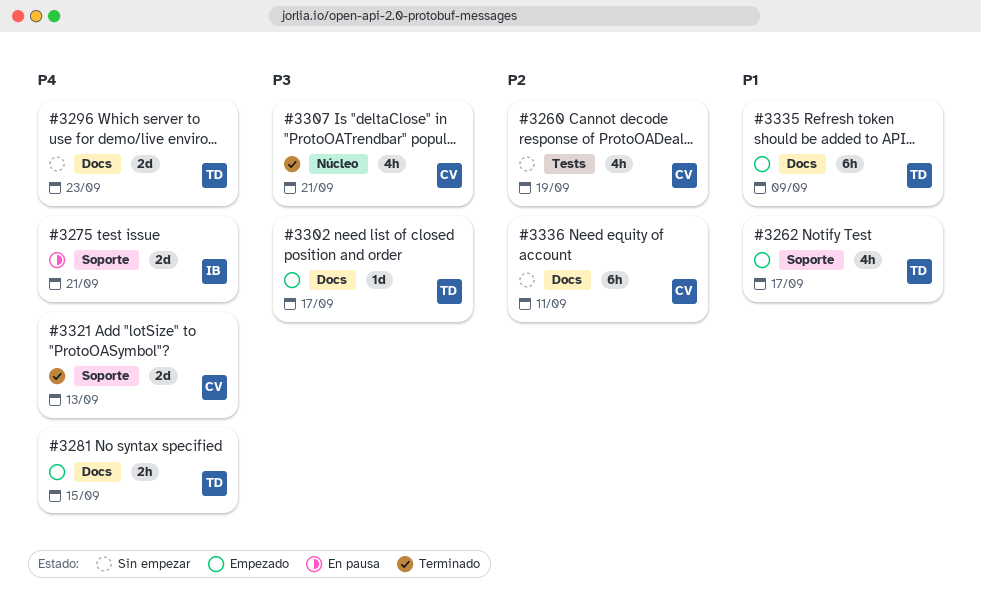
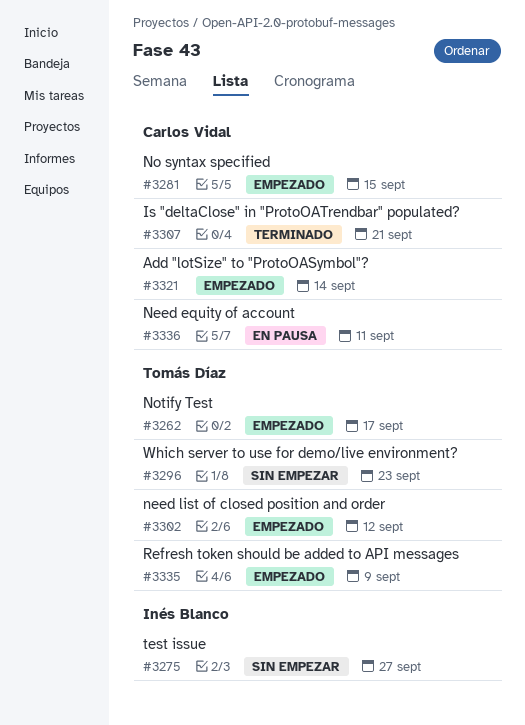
#3260: present -> none
#3275, status: En pausa -> Sin empezar
#3275, due: Sep 21 -> Sep 27
#3281, owner: Tomás Díaz -> Carlos Vidal
#3302, due: Sep 17 -> Sep 12
#3321, status: Terminado -> Empezado
#3321, due: Sep 13 -> Sep 14
#3336, status: Sin empezar -> En pausa

